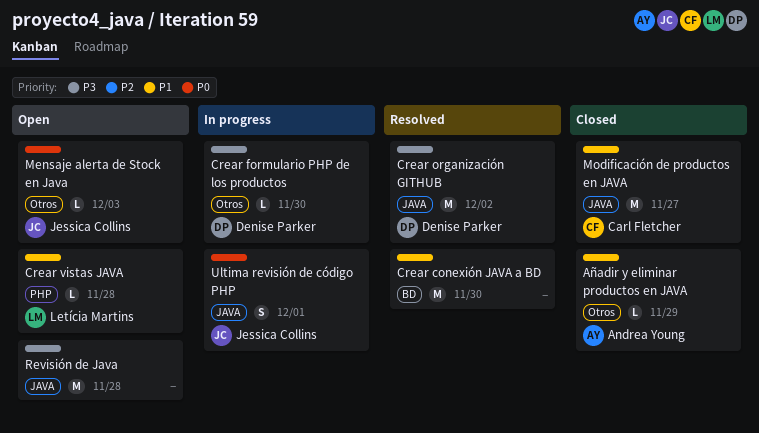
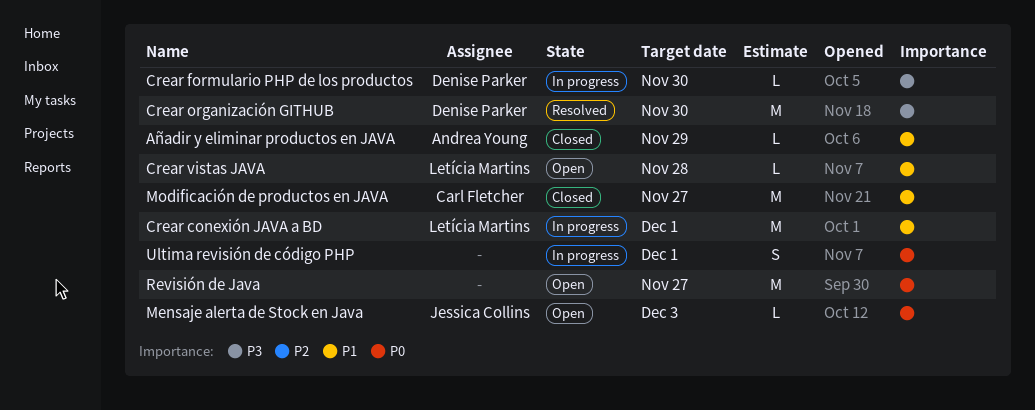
Crear conexión JAVA a BD, status: Resolved -> In progress
Crear conexión JAVA a BD, owner: none -> Letícia Martins
Crear conexión JAVA a BD, due: Nov 30 -> Dec 1
Crear organización GITHUB, due: Dec 2 -> Nov 30
Revisión de Java, priority: P3 -> P0
Revisión de Java, due: Nov 28 -> Nov 27
Ultima revisión de código PHP, owner: Jessica Collins -> none

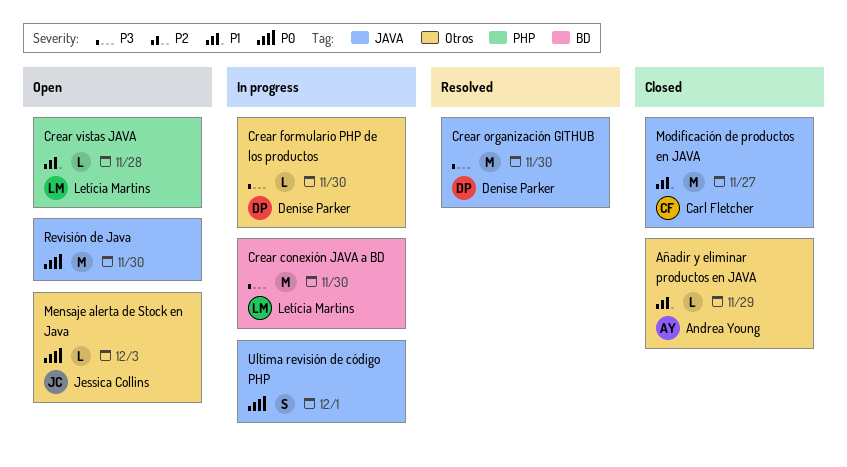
Crear conexión JAVA a BD, priority: P1 -> P3
Crear conexión JAVA a BD, due: Dec 1 -> Nov 30
Revisión de Java, due: Nov 27 -> Nov 30

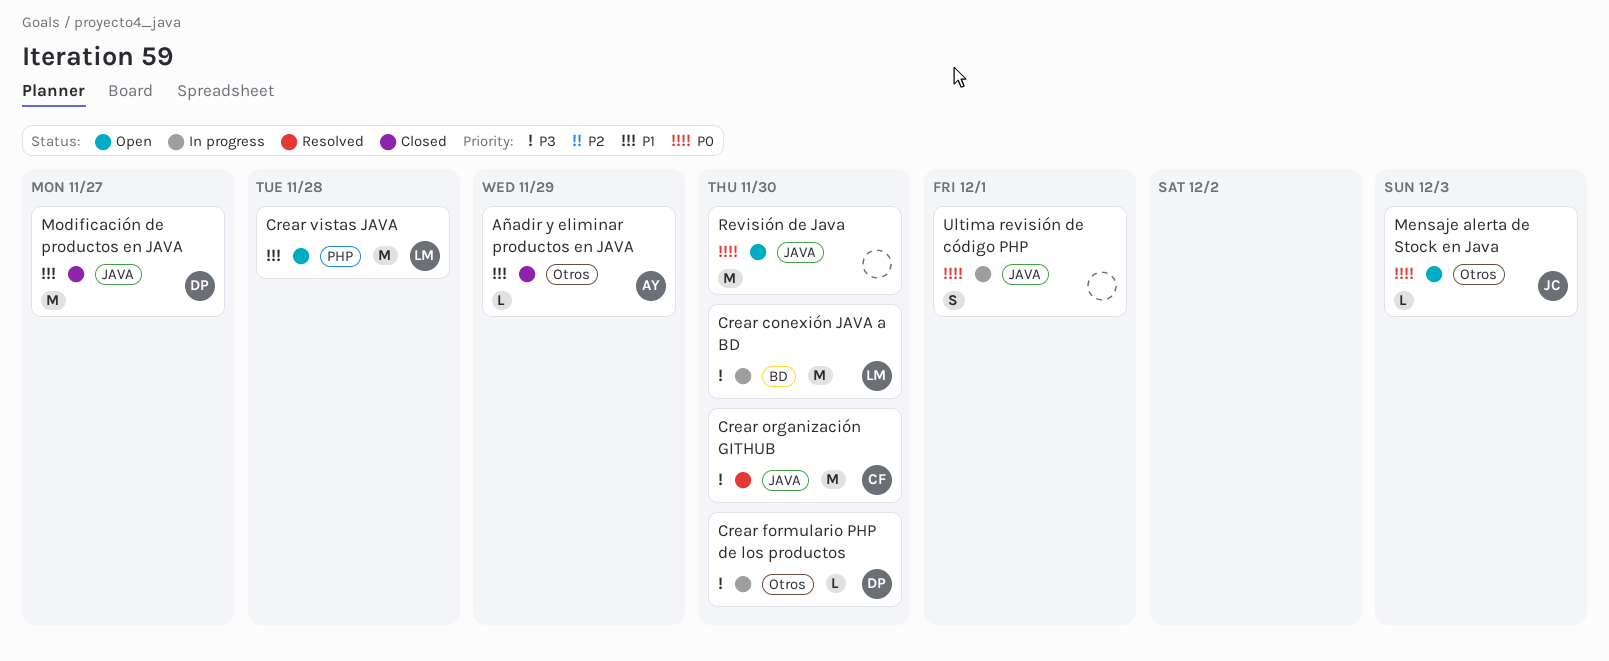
Crear organización GITHUB, owner: Denise Parker -> Carl Fletcher
Crear vistas JAVA, estimate: L -> M
Modificación de productos en JAVA, owner: Carl Fletcher -> Denise Parker

